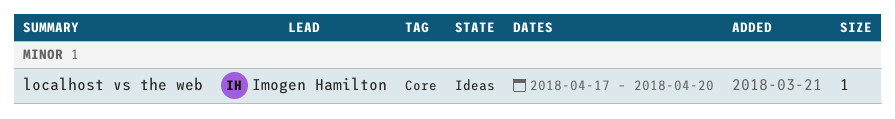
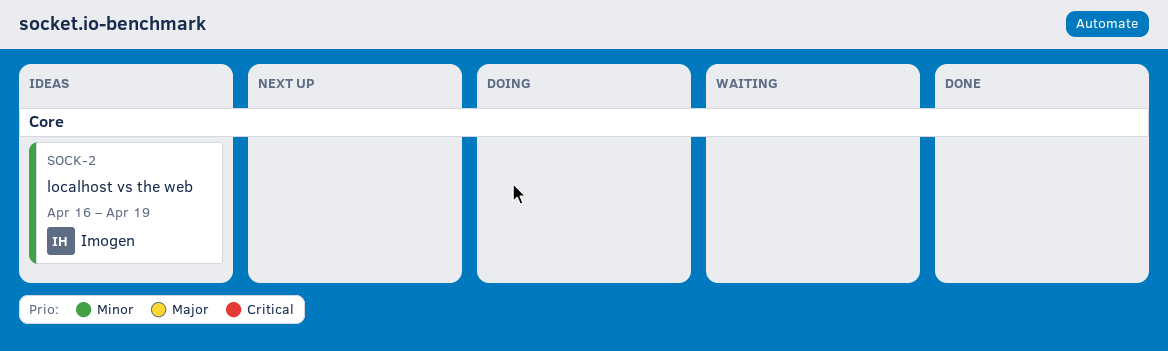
localhost vs the web, start: Apr 17 -> Apr 16
localhost vs the web, due: Apr 20 -> Apr 19

